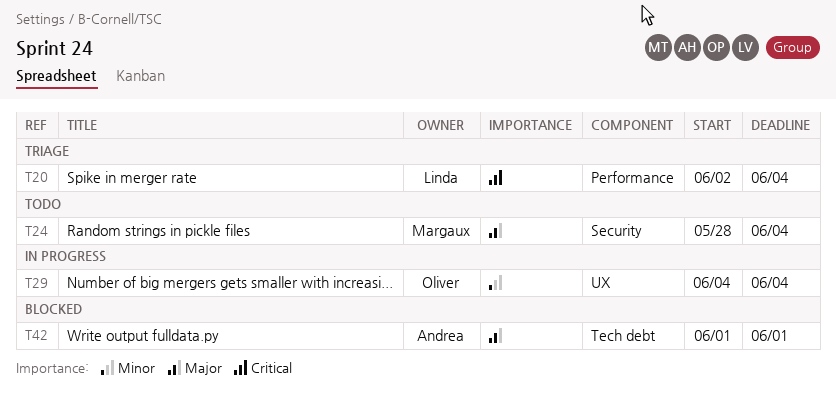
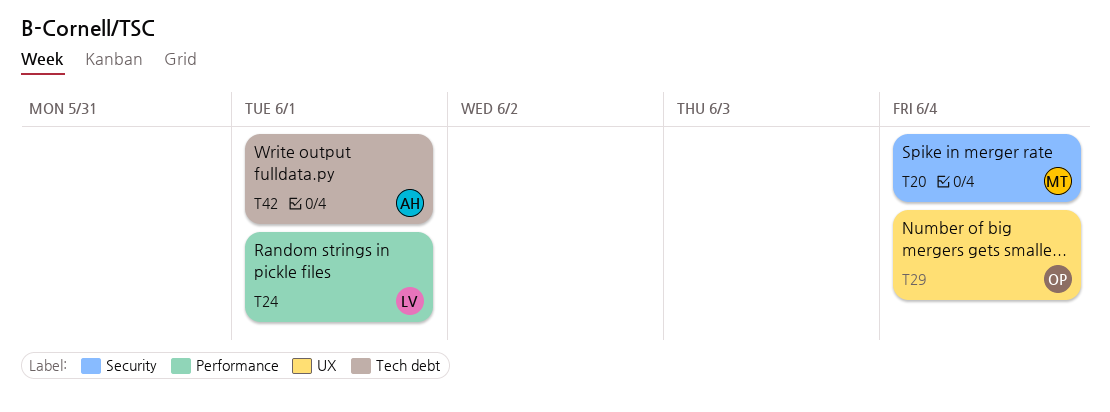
T20, owner: Linda -> Margaux
T20, label: Performance -> Security
T24, owner: Margaux -> Linda
T24, label: Security -> Performance
T24, due: Jun 4 -> Jun 1

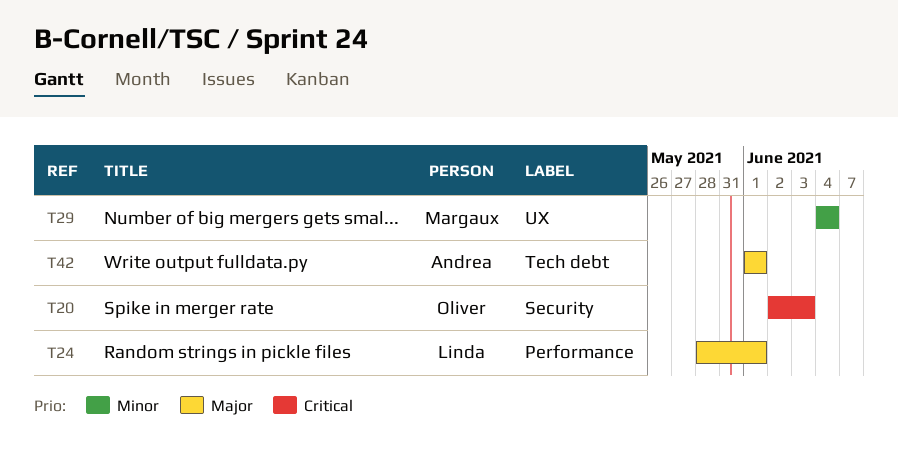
T20, owner: Margaux -> Oliver
T20, due: Jun 4 -> Jun 3
T29, owner: Oliver -> Margaux

